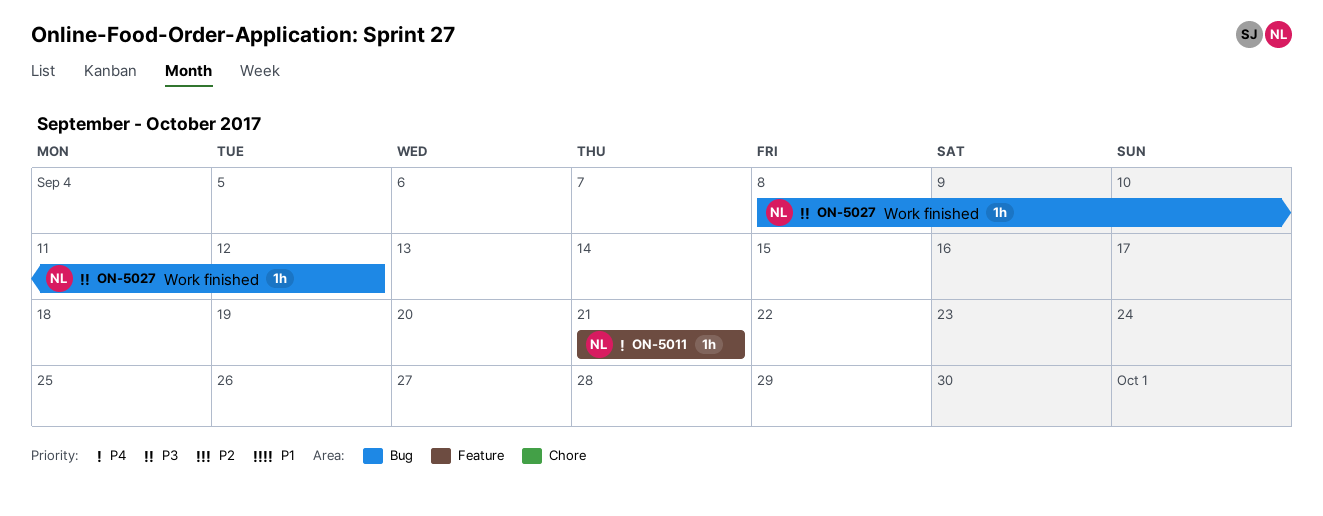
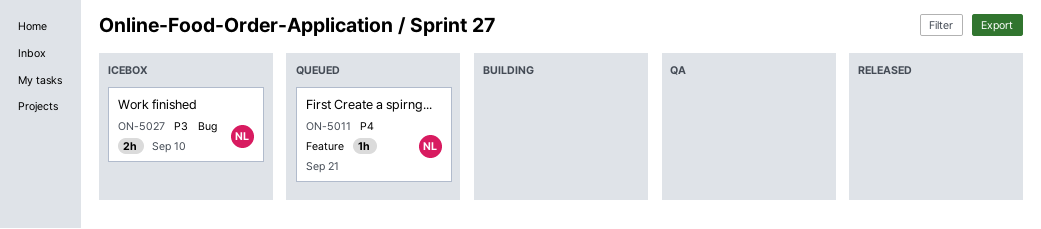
ON-5027, estimate: 1h -> 2h
ON-5027, due: Sep 12 -> Sep 10

